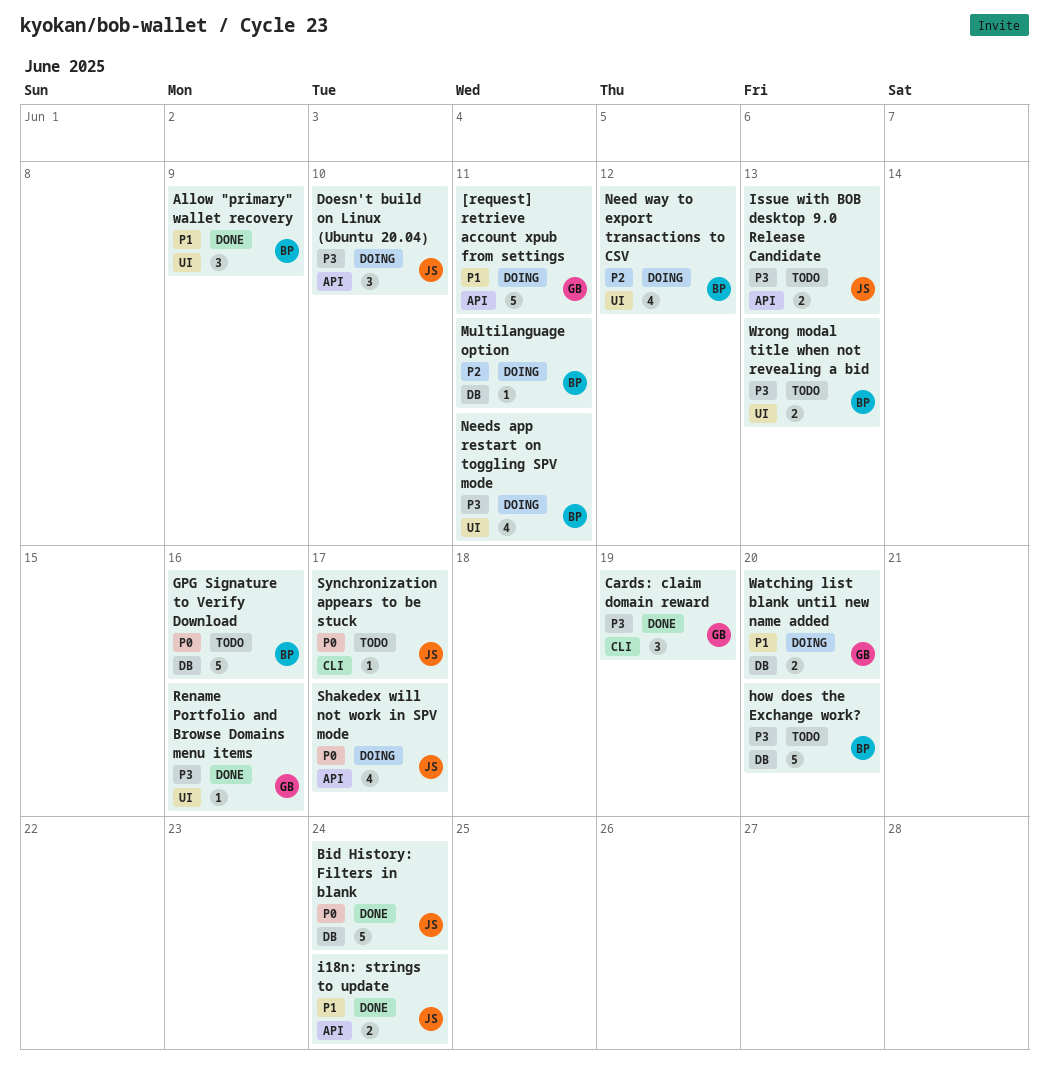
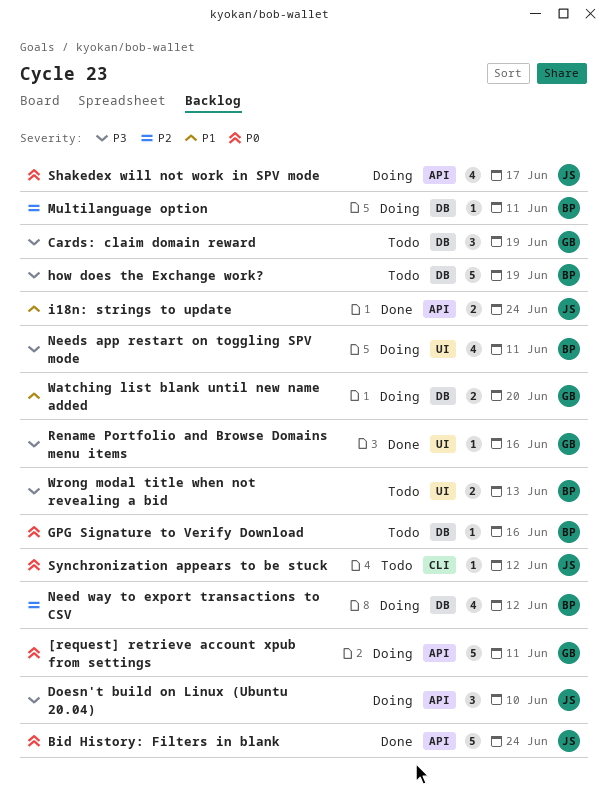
[request] retrieve account xpub from settings, priority: P1 -> P0
Allow "primary" wallet recovery: present -> none
Bid History: Filters in blank, label: DB -> API
Cards: claim domain reward, status: Done -> Todo
Cards: claim domain reward, label: CLI -> DB
GPG Signature to Verify Download, estimate: 5 -> 1
how does the Exchange work?, due: Jun 20 -> Jun 19
Issue with BOB desktop 9.0 Release Candidate: present -> none
Need way to export transactions to CSV, label: UI -> DB
Synchronization appears to be stuck, due: Jun 17 -> Jun 12

